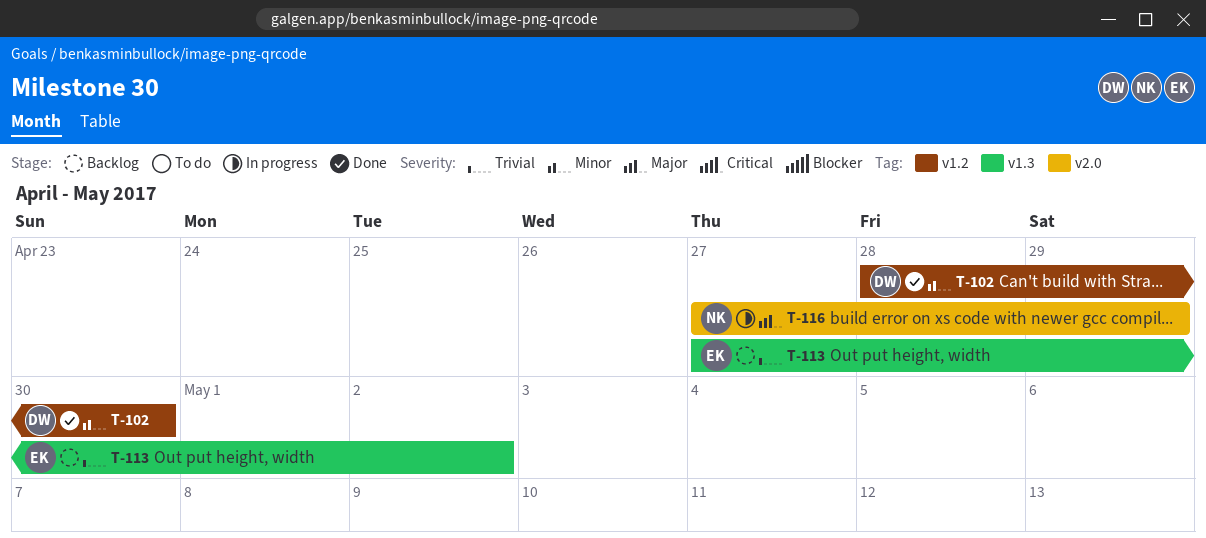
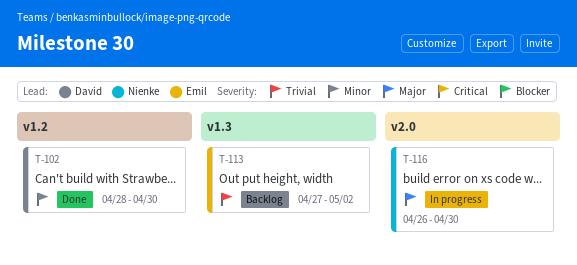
T-116, start: Apr 27 -> Apr 26
T-116, due: Apr 29 -> Apr 30

